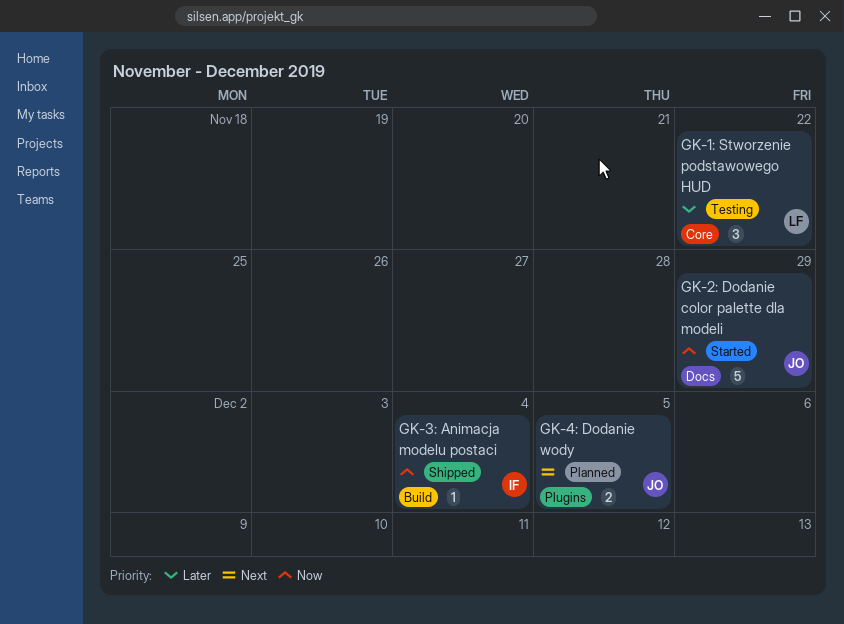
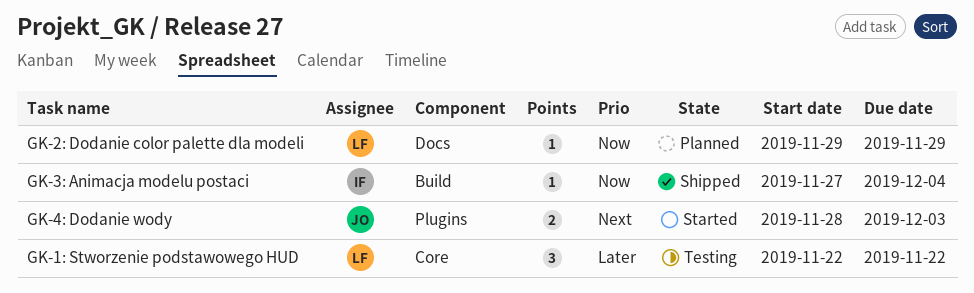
GK-2: Dodanie color palette dla modeli, status: Started -> Planned
GK-2: Dodanie color palette dla modeli, owner: JO -> LF
GK-2: Dodanie color palette dla modeli, estimate: 5 -> 1
GK-4: Dodanie wody, status: Planned -> Started
GK-4: Dodanie wody, due: Dec 5 -> Dec 3

